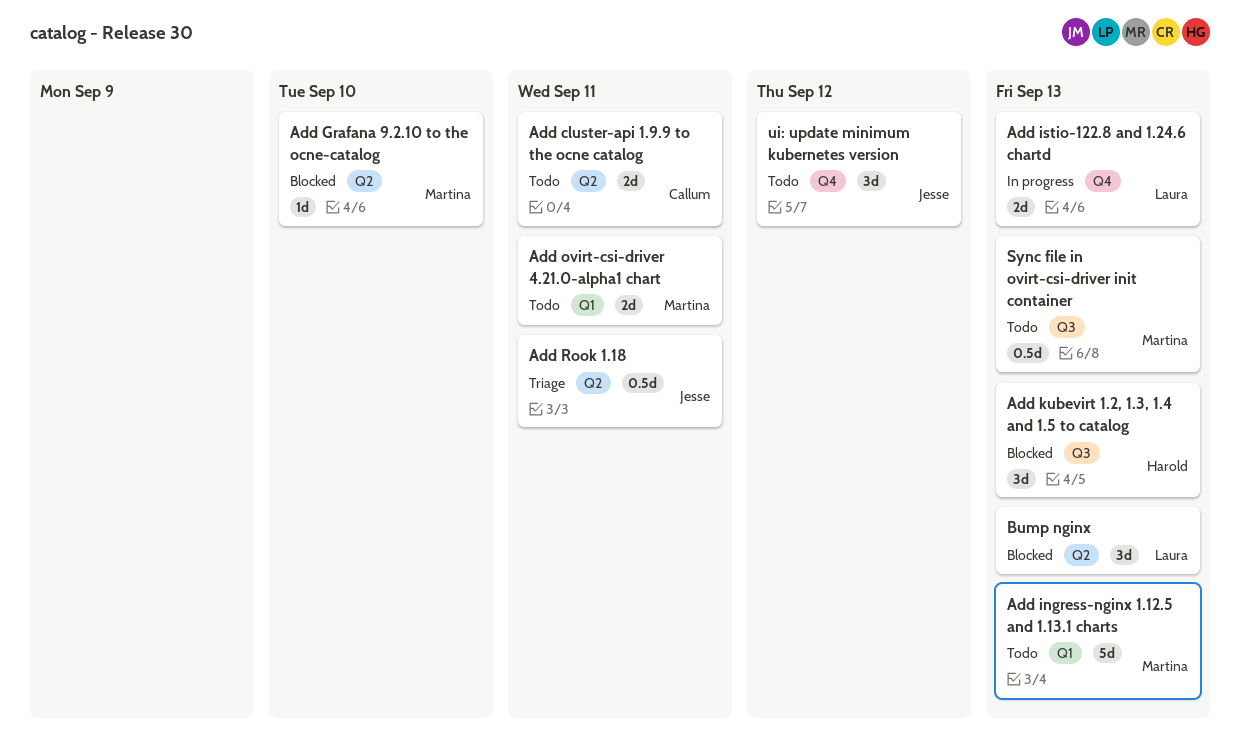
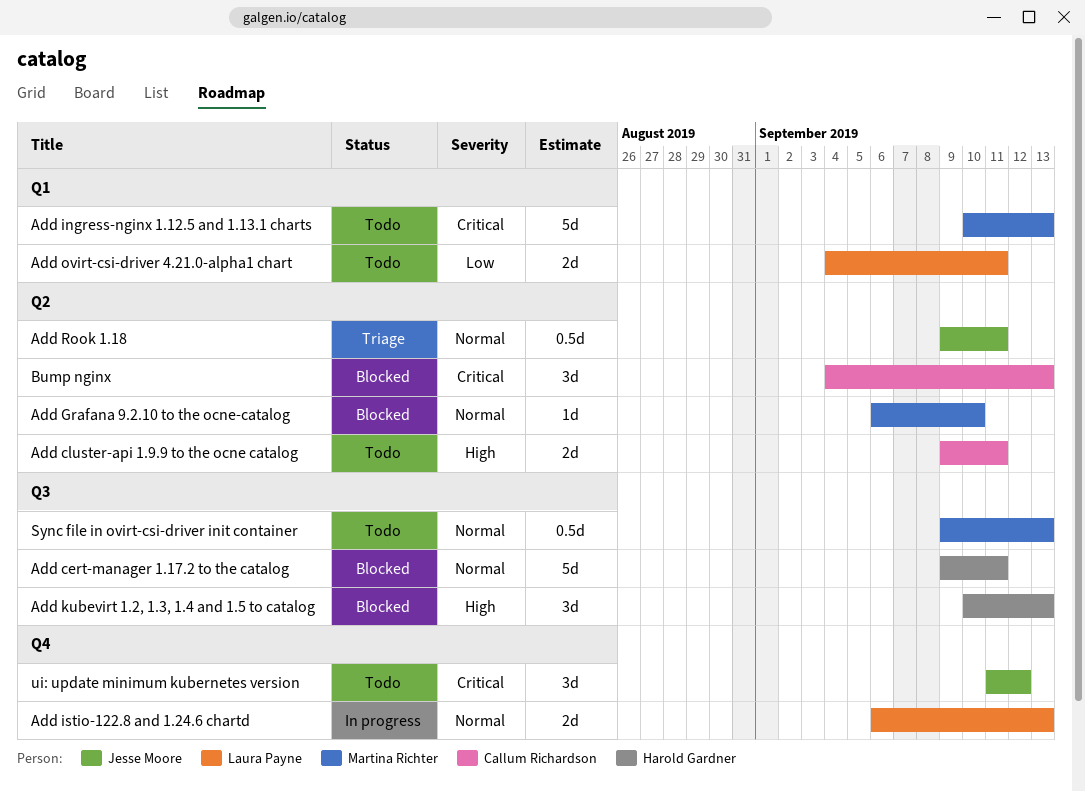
Add cert-manager 1.17.2 to the catalog: none -> present
Add ovirt-csi-driver 4.21.0-alpha1 chart, owner: Martina Richter -> Laura Payne
Bump nginx, owner: Laura Payne -> Callum Richardson

